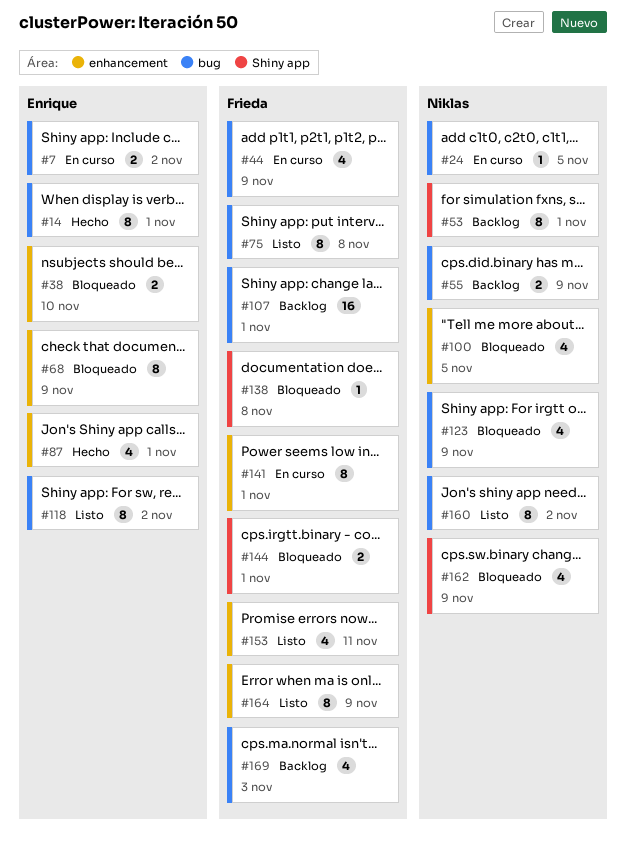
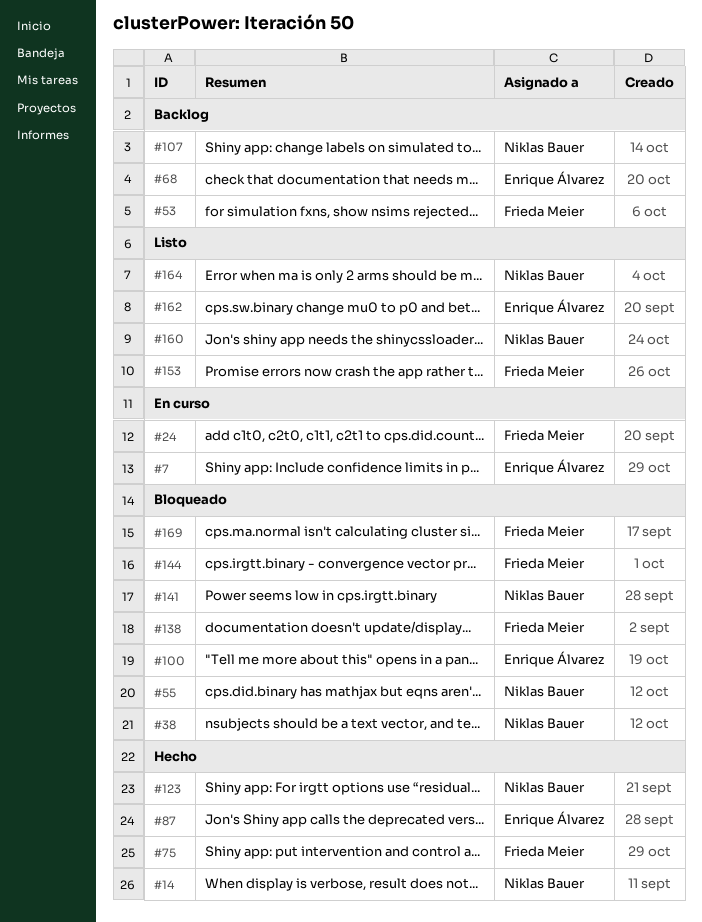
#14, owner: Enrique Álvarez -> Niklas Bauer
#24, owner: Niklas Bauer -> Frieda Meier
#38, owner: Enrique Álvarez -> Niklas Bauer
#44: present -> none
#53, owner: Niklas Bauer -> Frieda Meier
#55, status: Backlog -> Bloqueado
#68, status: Bloqueado -> Backlog
#75, status: Listo -> Hecho
#100, owner: Niklas Bauer -> Enrique Álvarez
#107, owner: Frieda Meier -> Niklas Bauer
#118: present -> none
#123, status: Bloqueado -> Hecho
#141, status: En curso -> Bloqueado
#141, owner: Frieda Meier -> Niklas Bauer
#162, status: Bloqueado -> Listo
#162, owner: Niklas Bauer -> Enrique Álvarez
#164, owner: Frieda Meier -> Niklas Bauer
#169, status: Backlog -> Bloqueado

